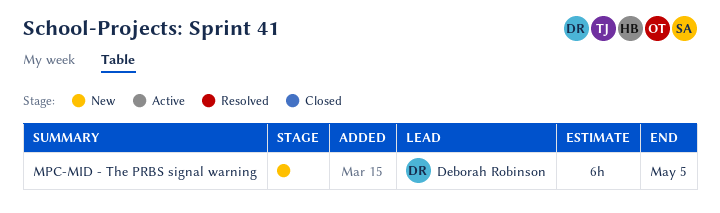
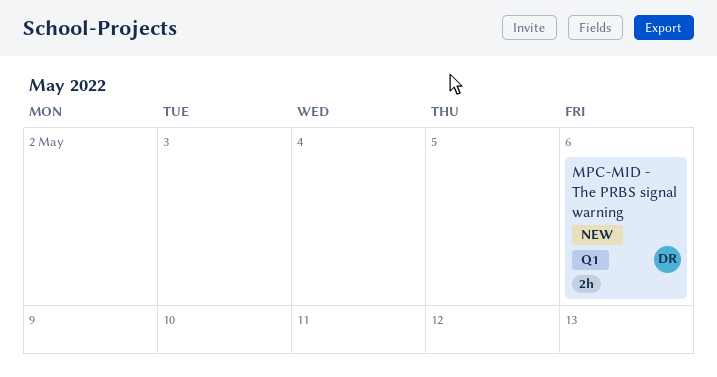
MPC-MID - The PRBS signal warning, estimate: 6h -> 2h
MPC-MID - The PRBS signal warning, due: May 5 -> May 6

